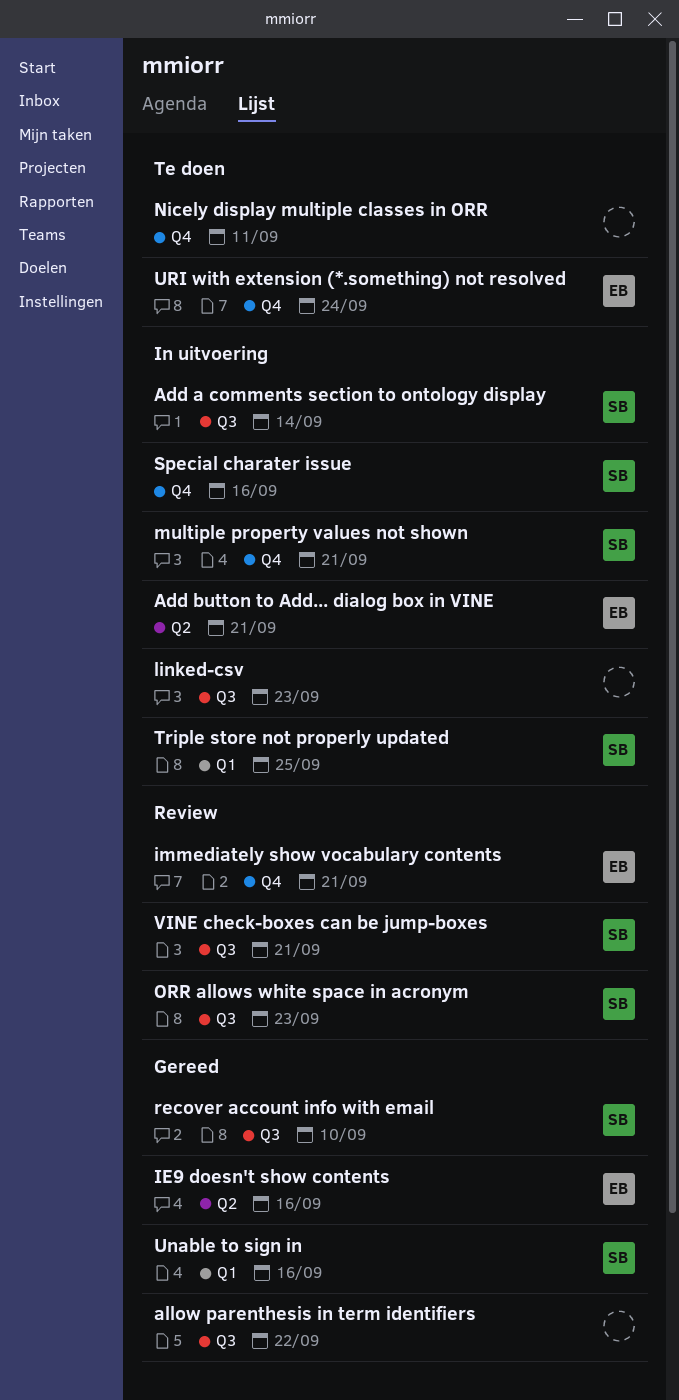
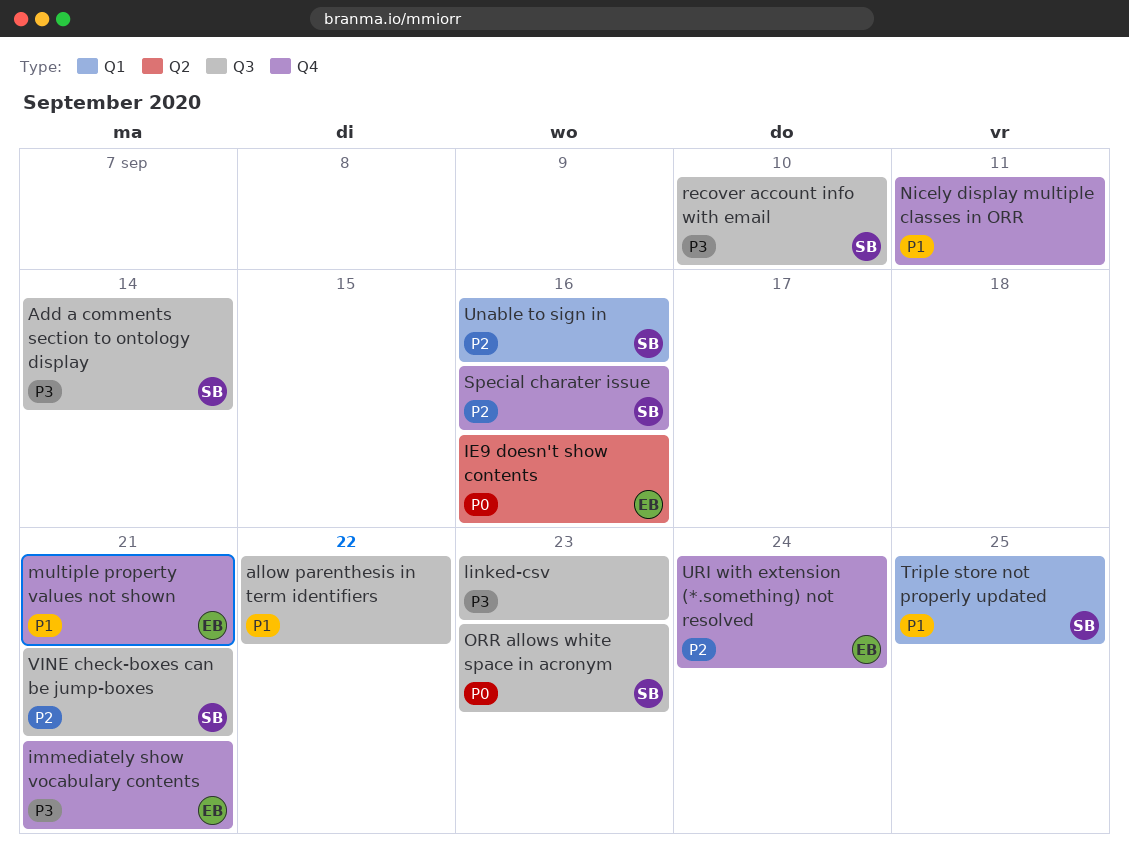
Add button to Add... dialog box in VINE: present -> none
multiple property values not shown, owner: SB -> EB

